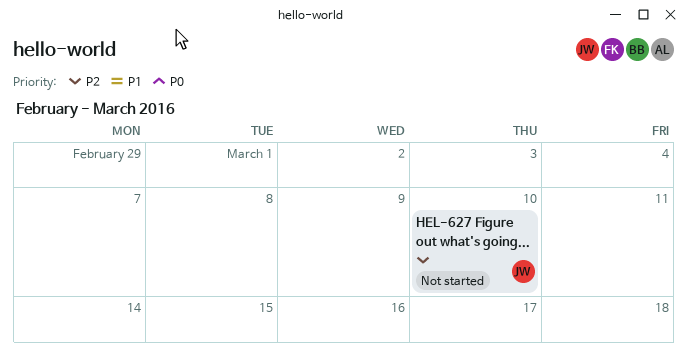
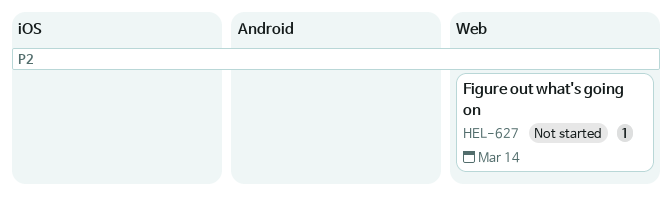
HEL-627, due: Mar 10 -> Mar 14

